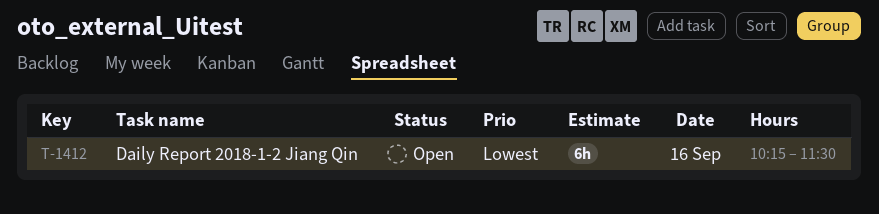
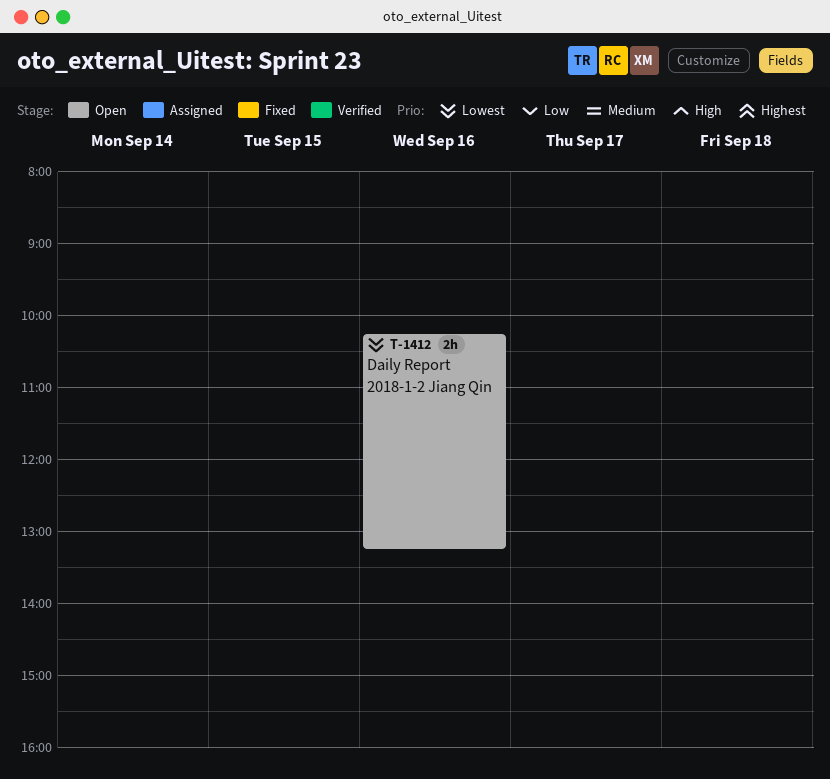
T-1412, estimate: 6h -> 2h
T-1412, ends: 11:30 -> 13:15

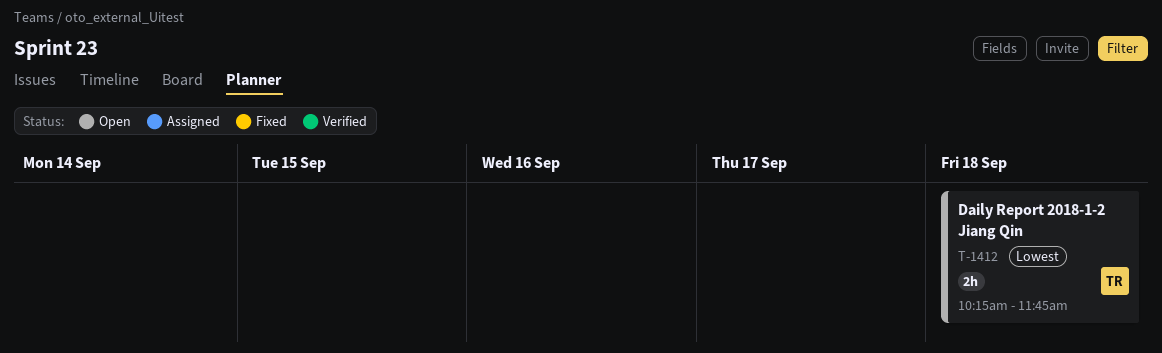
T-1412, day: Sep 16 -> Sep 18
T-1412, ends: 13:15 -> 11:45

